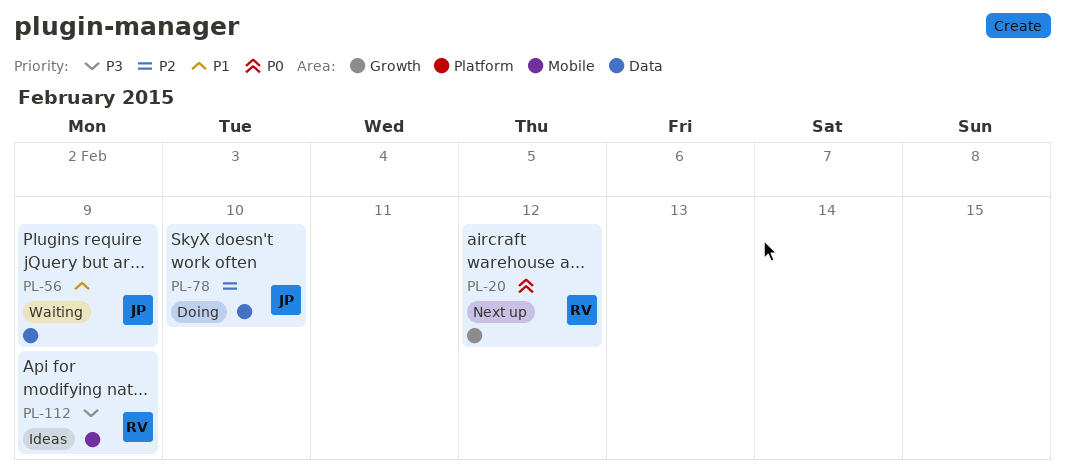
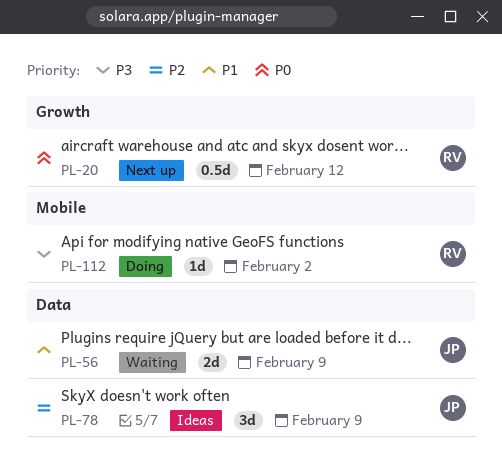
PL-78, status: Doing -> Ideas
PL-78, due: Feb 10 -> Feb 9
PL-112, status: Ideas -> Doing
PL-112, due: Feb 9 -> Feb 2

